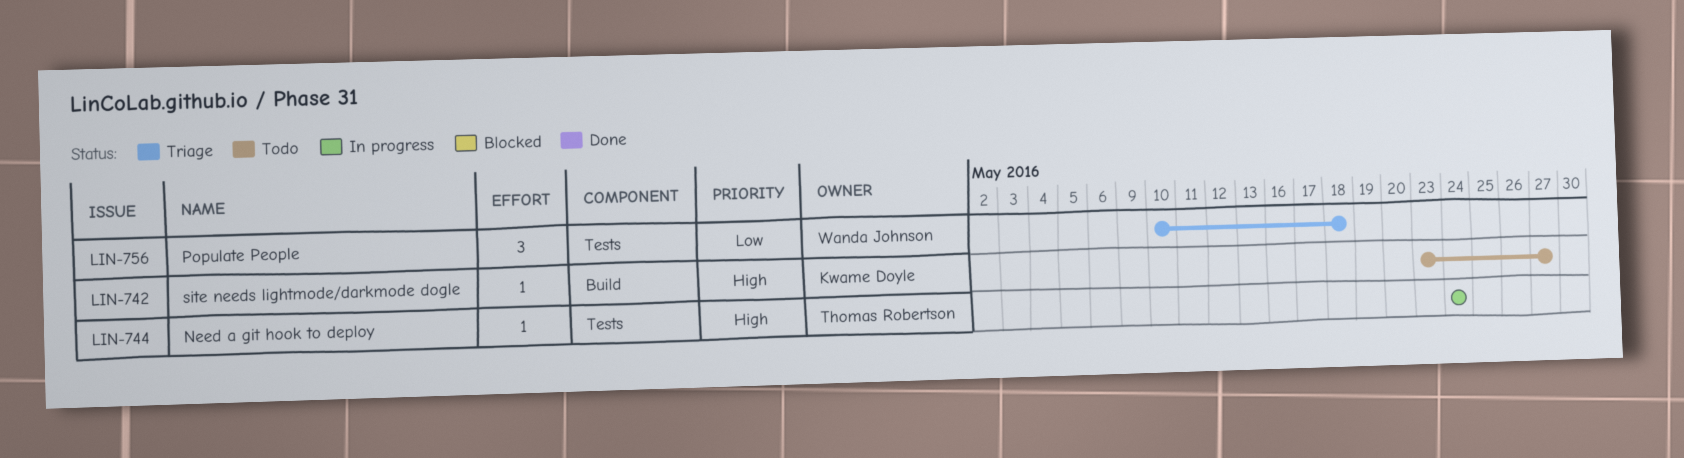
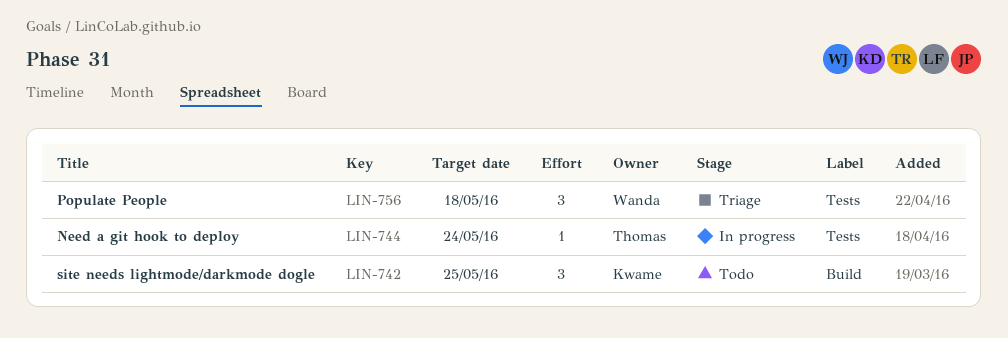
LIN-742, estimate: 1 -> 3
LIN-742, due: May 27 -> May 25

